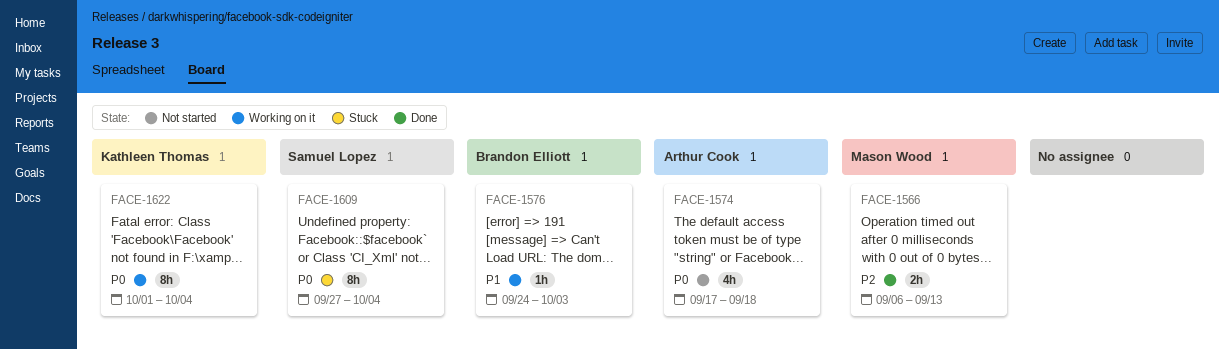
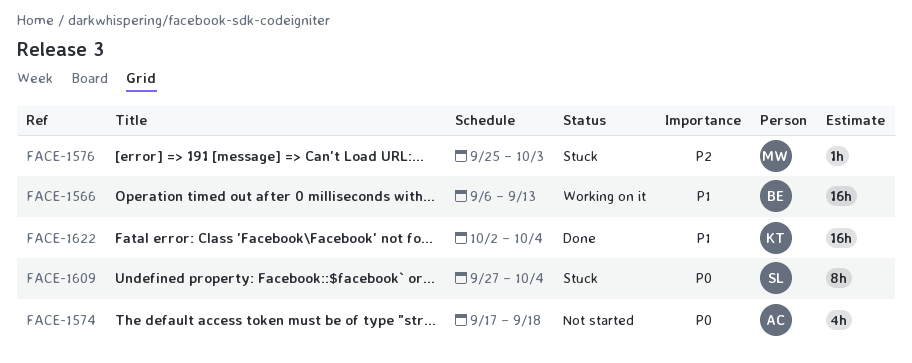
FACE-1566, status: Done -> Working on it
FACE-1566, owner: Mason Wood -> Brandon Elliott
FACE-1566, priority: P2 -> P1
FACE-1566, estimate: 2h -> 16h
FACE-1576, status: Working on it -> Stuck
FACE-1576, owner: Brandon Elliott -> Mason Wood
FACE-1576, priority: P1 -> P2
FACE-1576, start: Sep 24 -> Sep 25
FACE-1622, status: Working on it -> Done
FACE-1622, priority: P0 -> P1
FACE-1622, estimate: 8h -> 16h
FACE-1622, start: Oct 1 -> Oct 2

